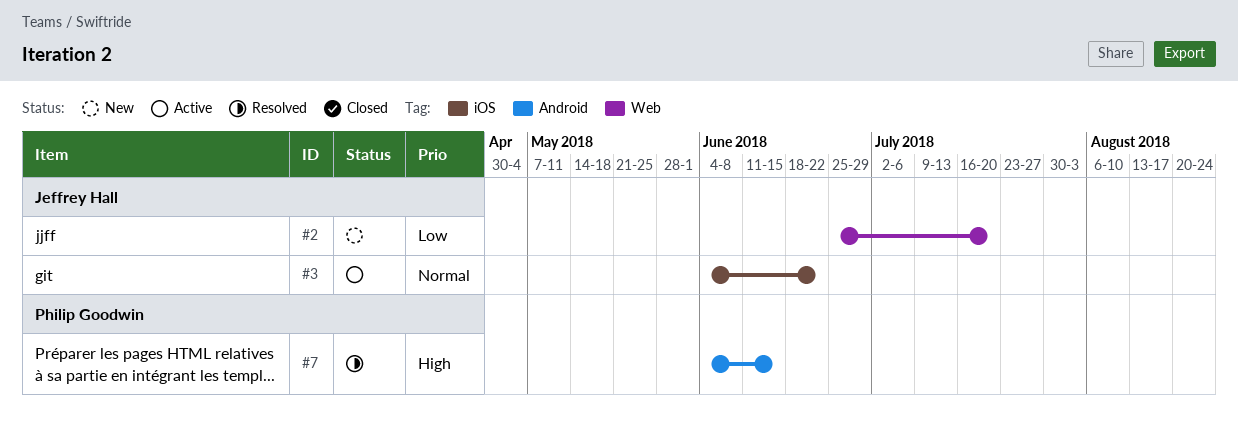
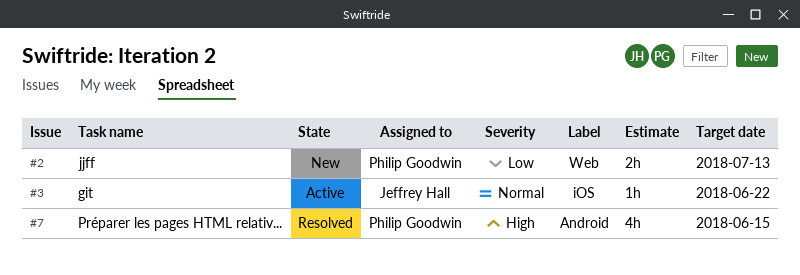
#2, owner: Jeffrey Hall -> Philip Goodwin
#2, due: Jul 20 -> Jul 13

